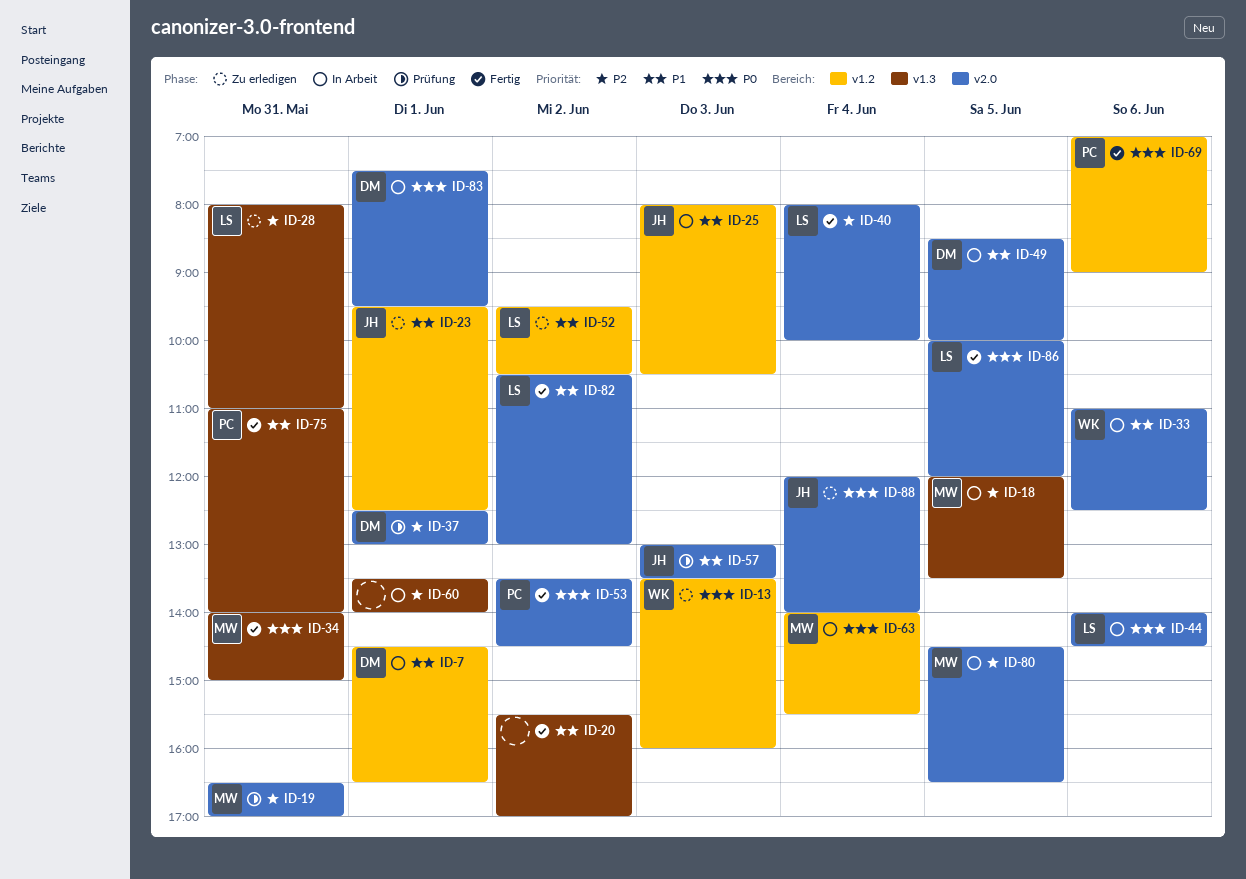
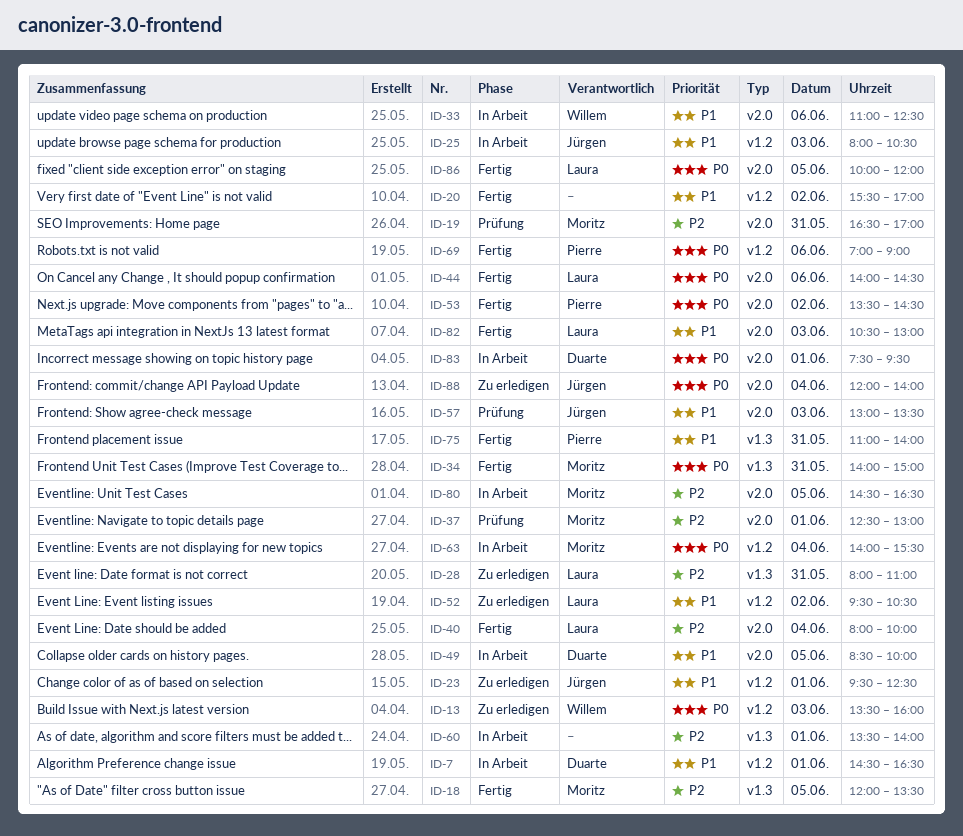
ID-18, status: In Arbeit -> Fertig
ID-20, label: v1.3 -> v1.2
ID-37, owner: Duarte -> Moritz
ID-44, status: In Arbeit -> Fertig
ID-82, day: Jun 2 -> Jun 3

